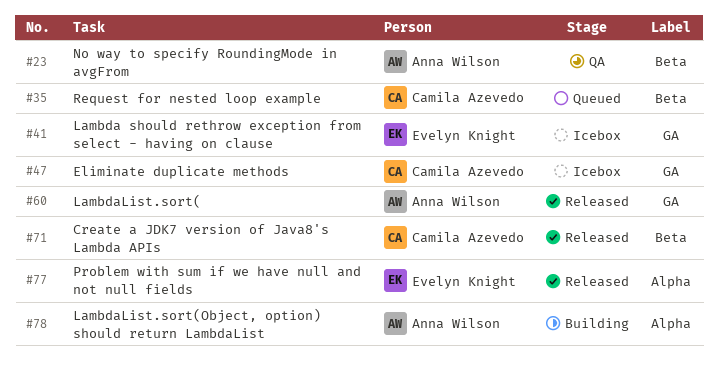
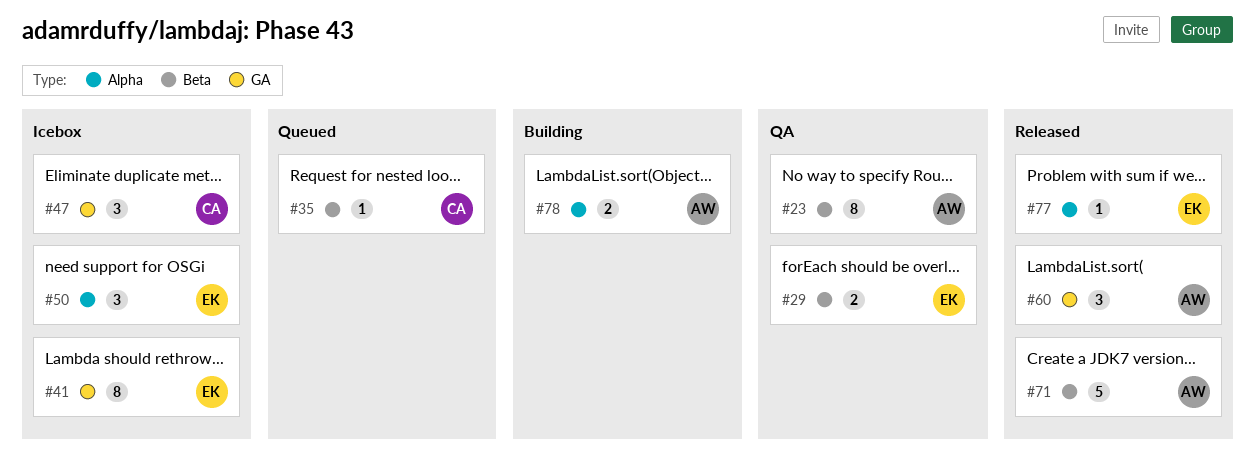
#29: none -> present
#50: none -> present
#71, owner: Camila Azevedo -> Anna Wilson

